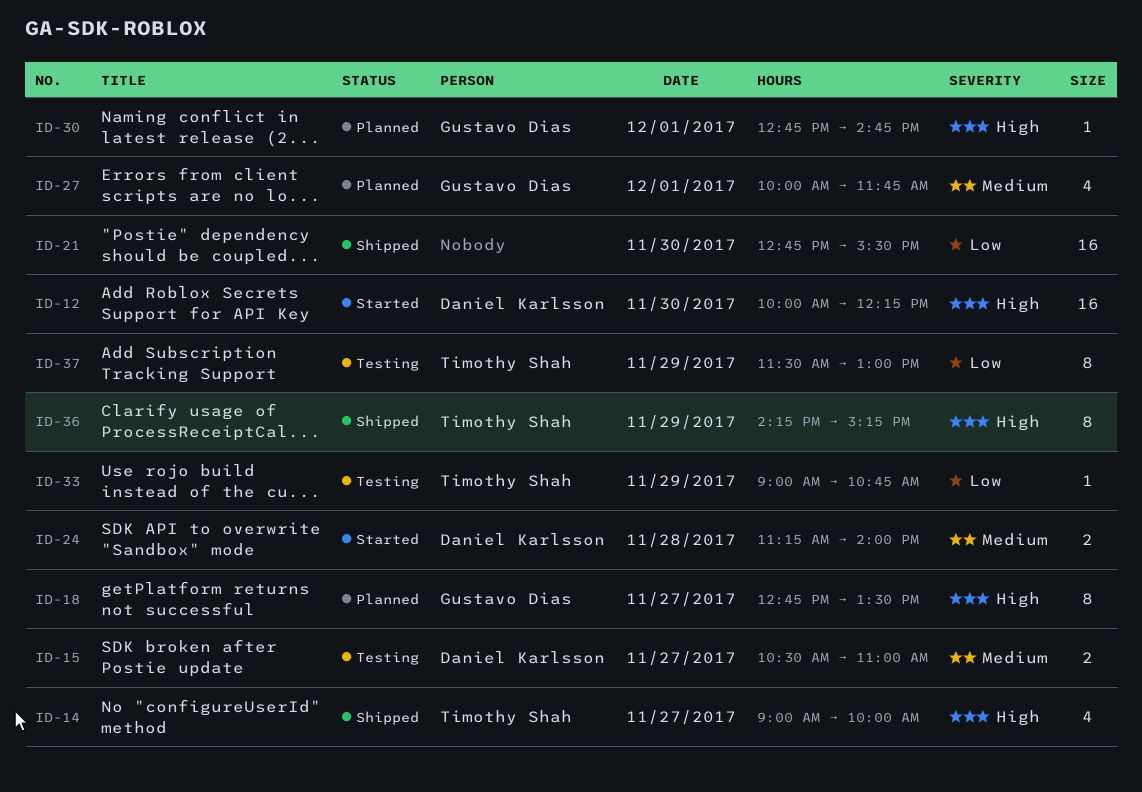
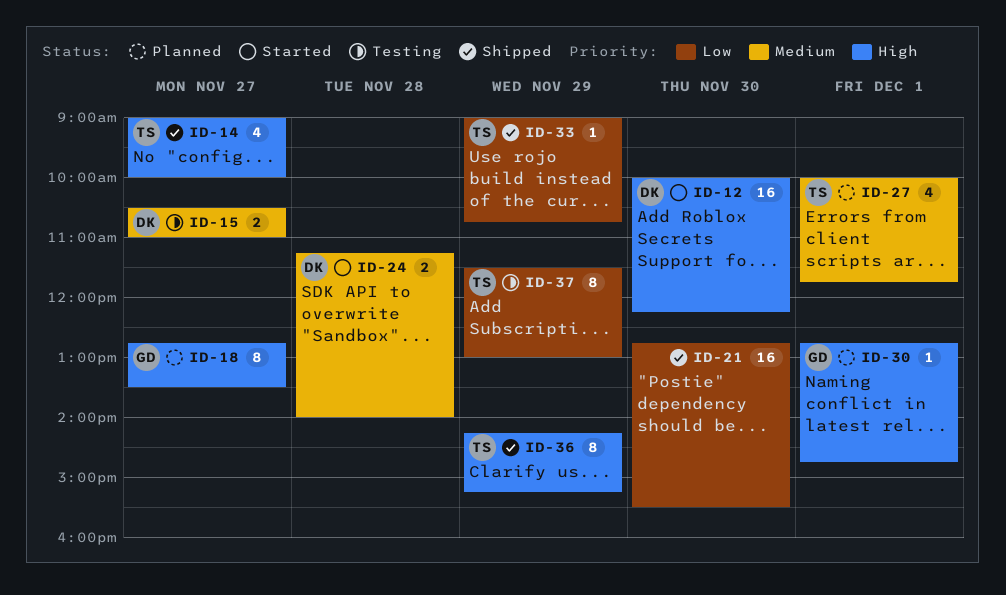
ID-27, owner: Gustavo Dias -> Timothy Shah
ID-33, status: Testing -> Shipped

